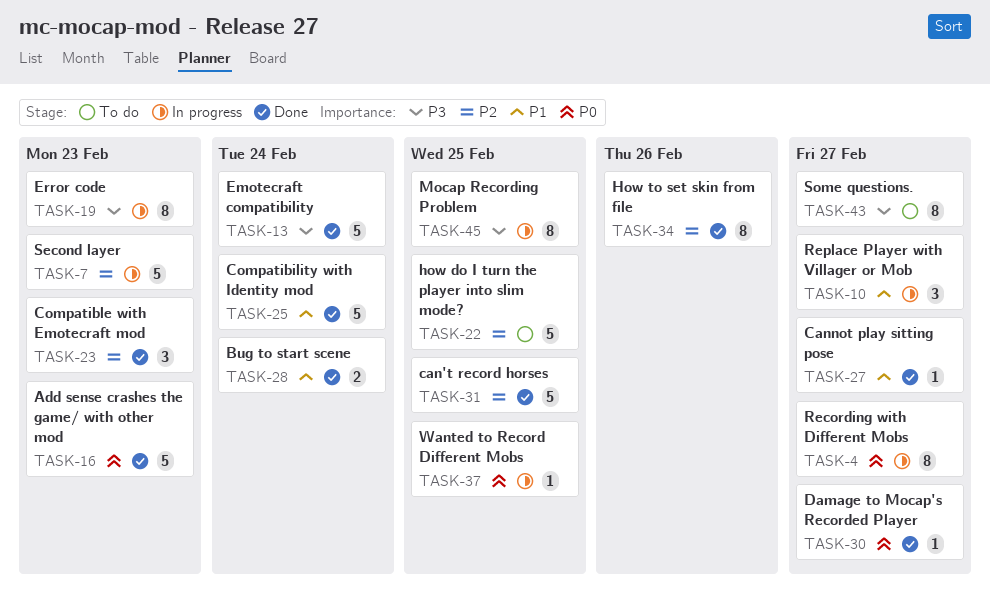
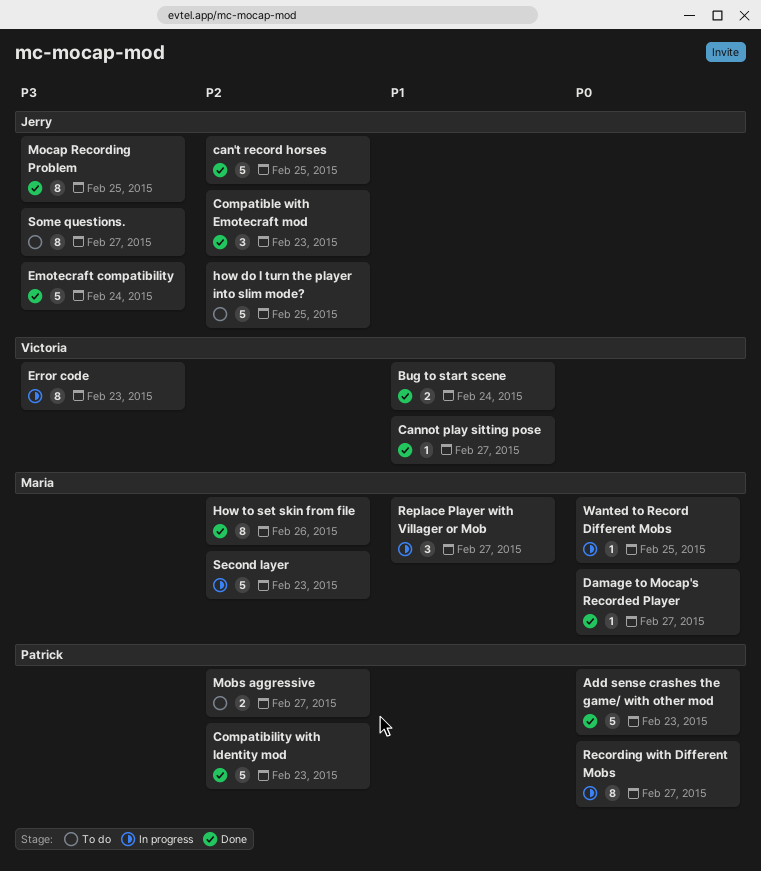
Compatibility with Identity mod, priority: P1 -> P2
Compatibility with Identity mod, due: Feb 24 -> Feb 23
Mobs aggressive: none -> present
Mocap Recording Problem, status: In progress -> Done

